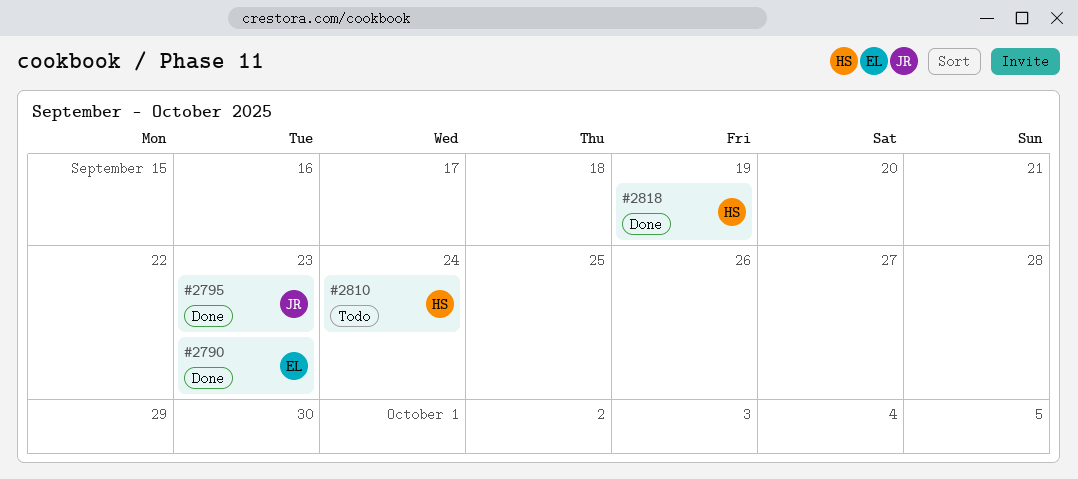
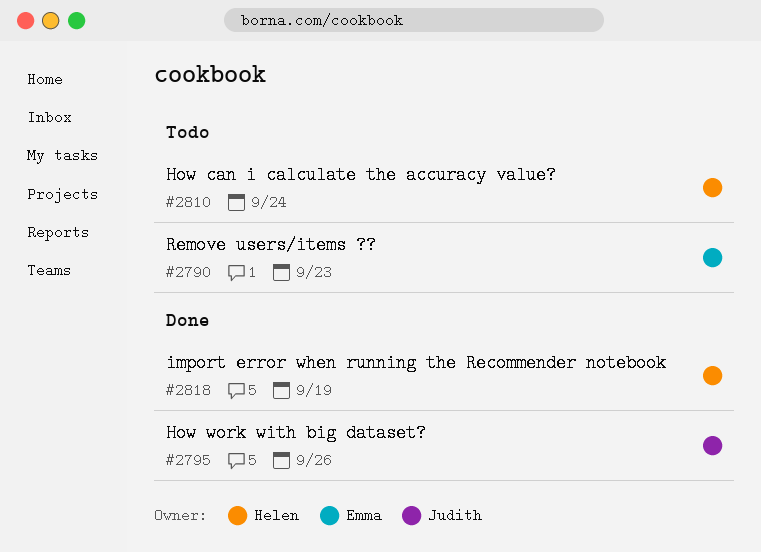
#2790, status: Done -> Todo
#2795, due: Sep 23 -> Sep 26

